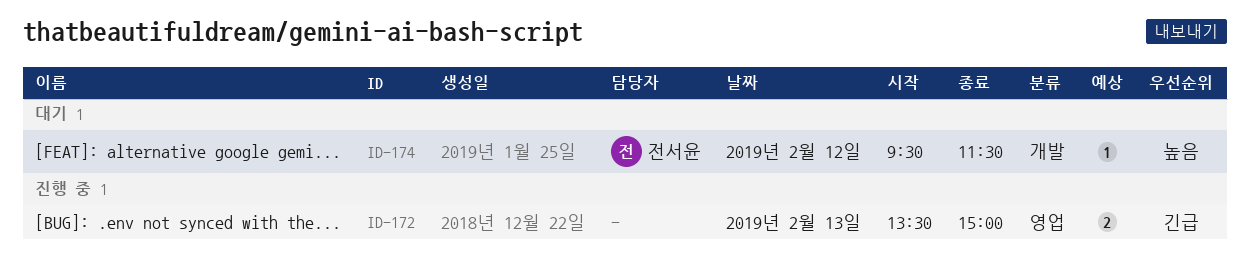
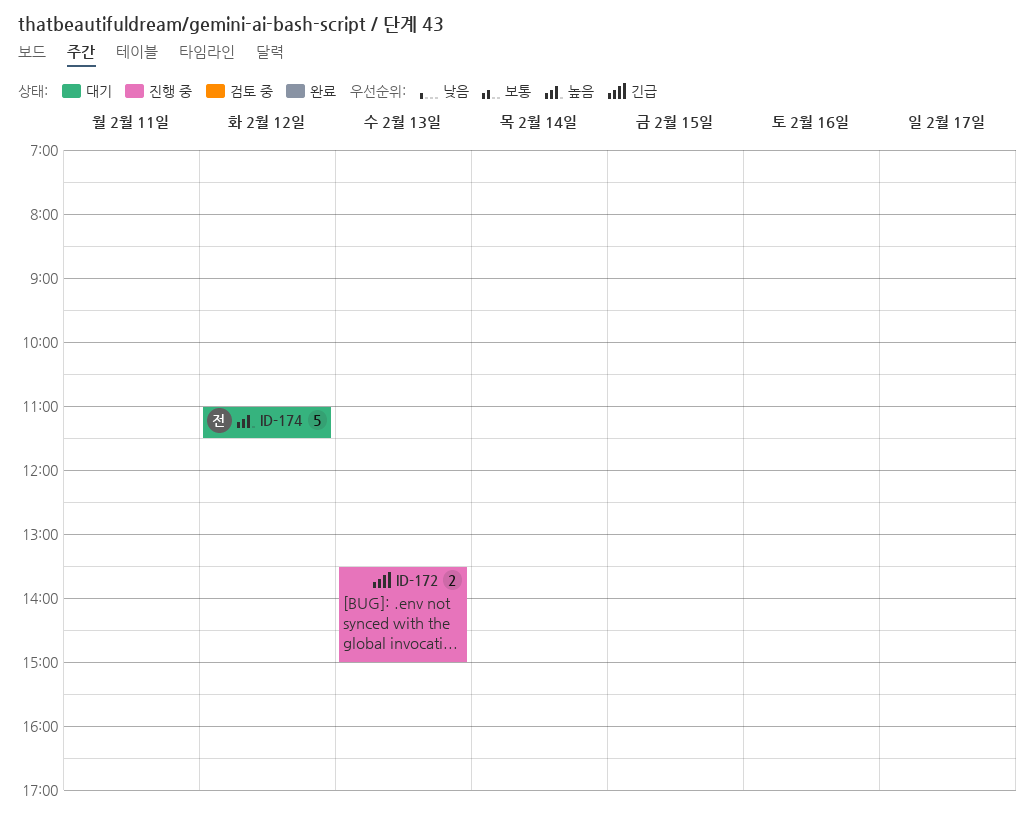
ID-174, estimate: 1 -> 5
ID-174, begins: 09:30 -> 11:00

